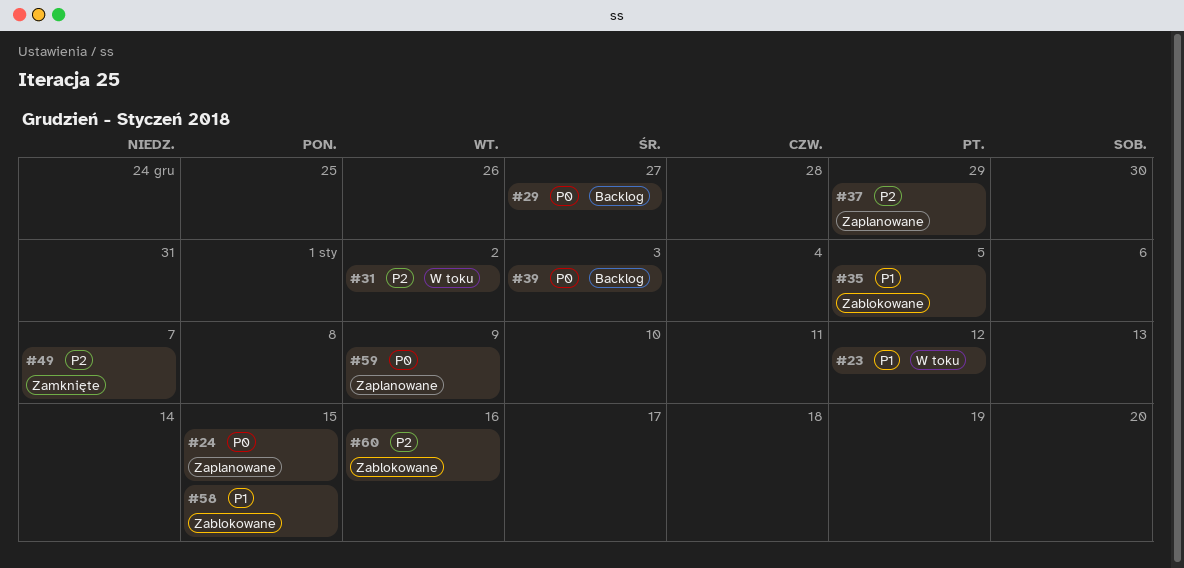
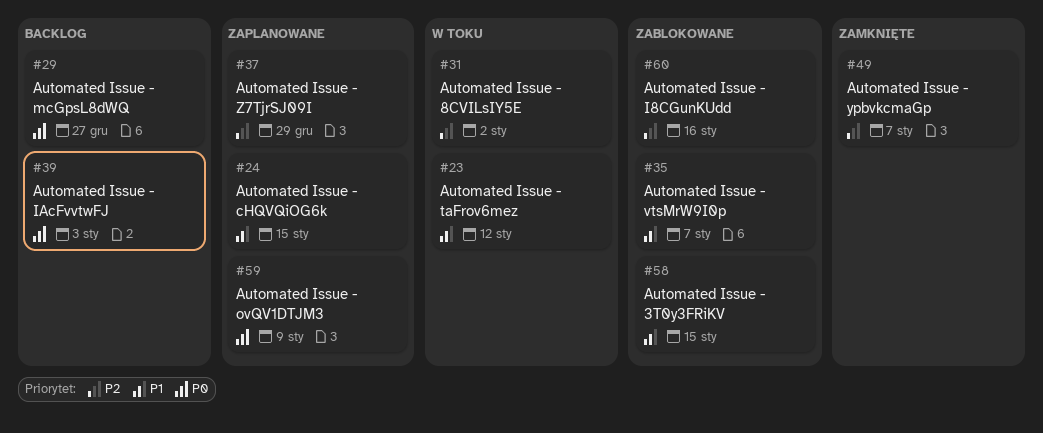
#24, priority: P0 -> P1
#35, due: Jan 5 -> Jan 7

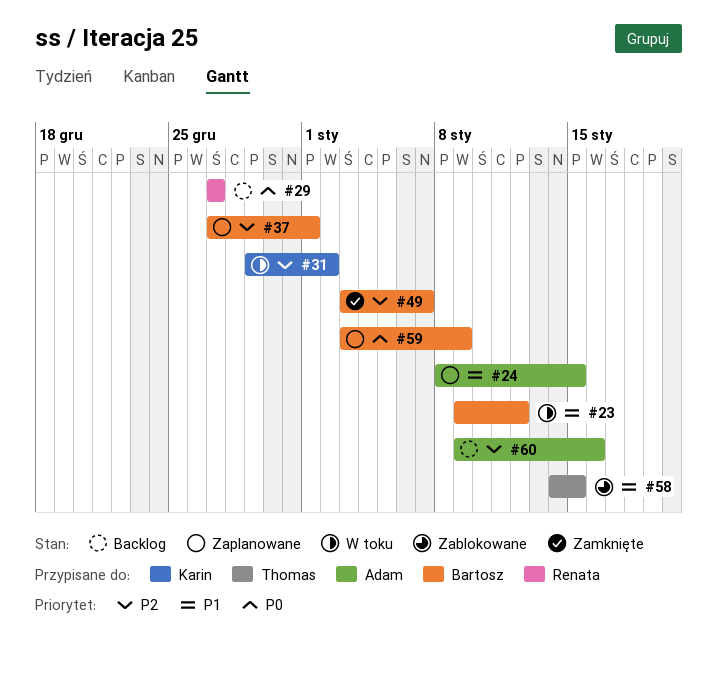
#35: present -> none
#37, due: Dec 29 -> Jan 1
#39: present -> none
#60, status: Zablokowane -> Backlog

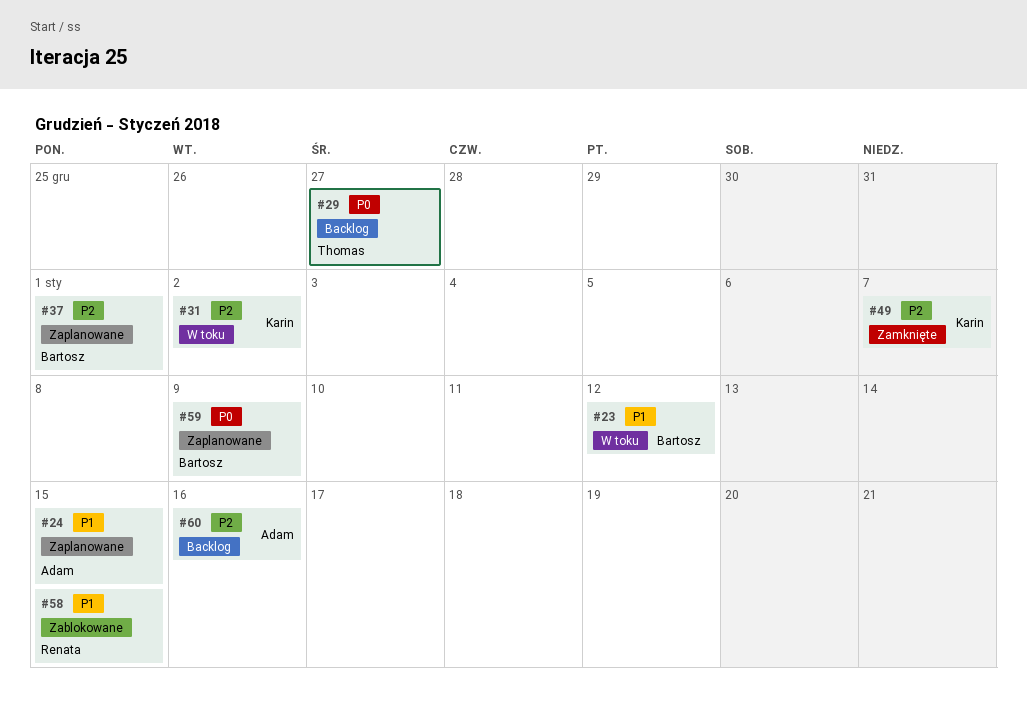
#29, owner: Renata -> Thomas
#49, owner: Bartosz -> Karin
#58, owner: Thomas -> Renata

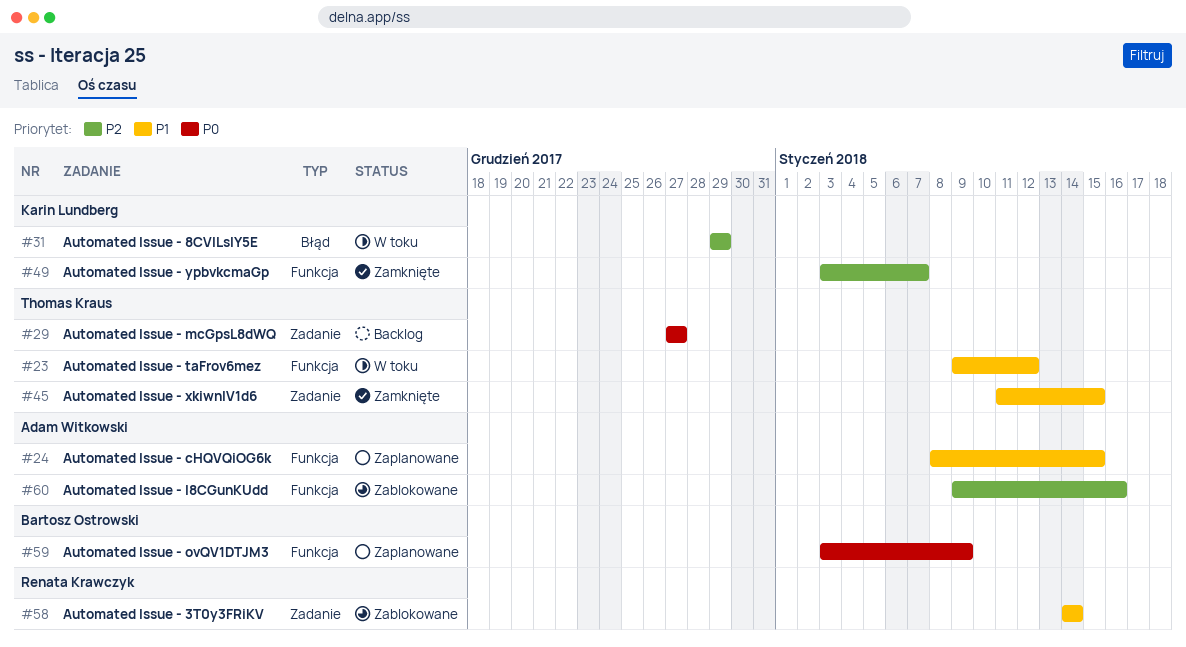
#23, owner: Bartosz Ostrowski -> Thomas Kraus
#31, due: Jan 2 -> Dec 29
#37: present -> none
#45: none -> present
#58, due: Jan 15 -> Jan 14
#60, status: Backlog -> Zablokowane

